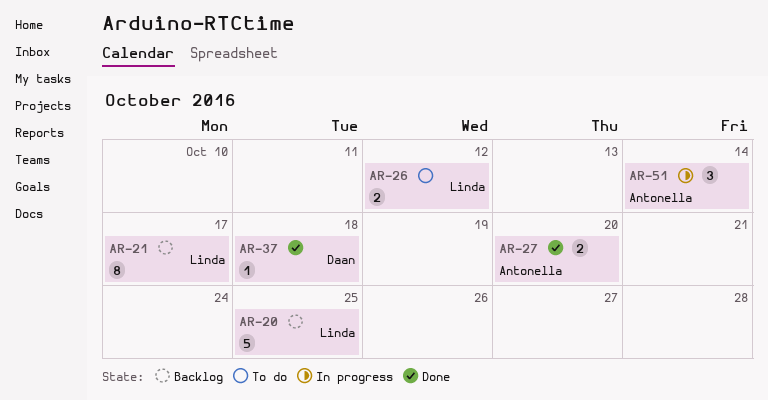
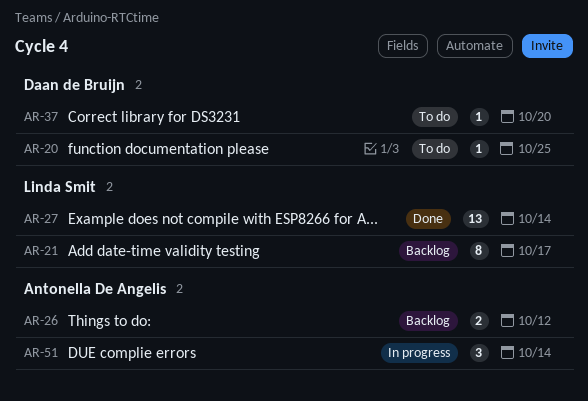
AR-20, status: Backlog -> To do
AR-20, owner: Linda Smit -> Daan de Bruijn
AR-20, estimate: 5 -> 1
AR-26, status: To do -> Backlog
AR-26, owner: Linda Smit -> Antonella De Angelis
AR-27, owner: Antonella De Angelis -> Linda Smit
AR-27, estimate: 2 -> 13
AR-27, due: Oct 20 -> Oct 14
AR-37, status: Done -> To do
AR-37, due: Oct 18 -> Oct 20

